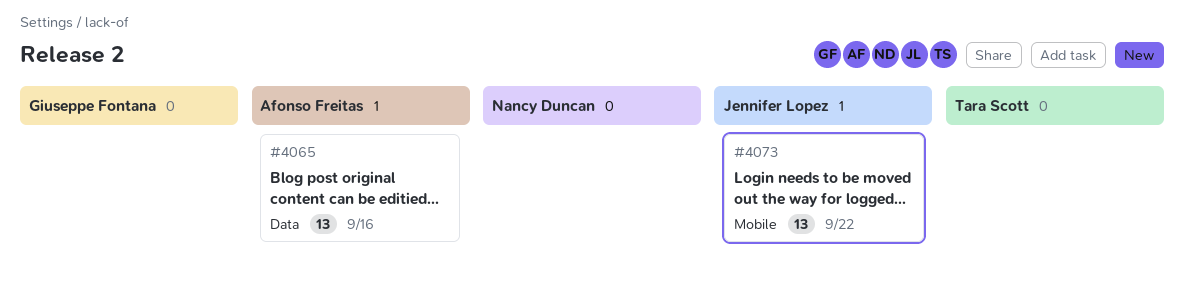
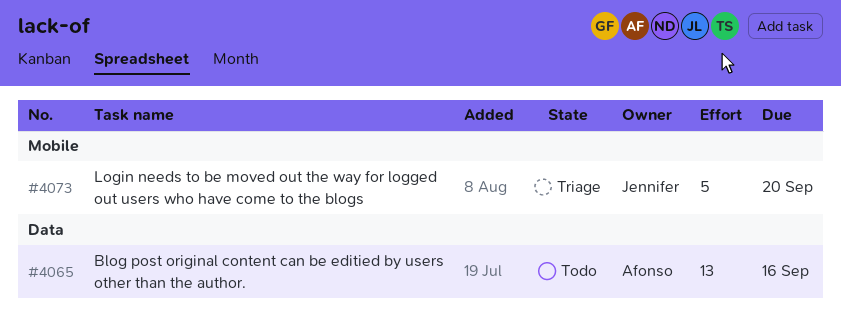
#4073, estimate: 13 -> 5
#4073, due: Sep 22 -> Sep 20

